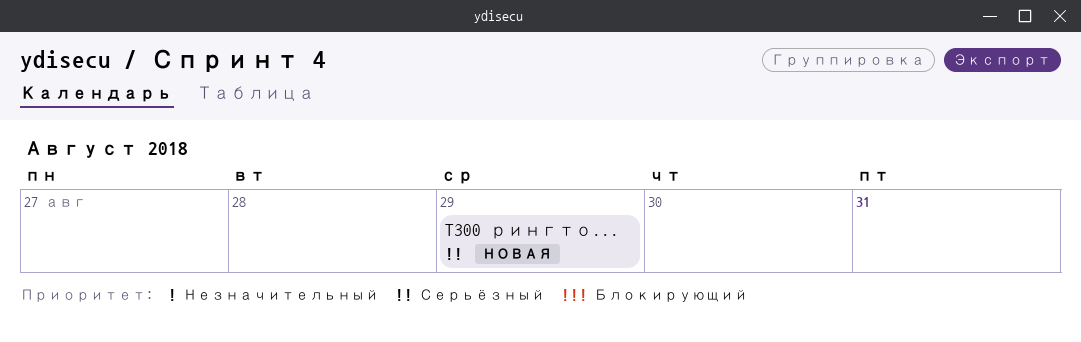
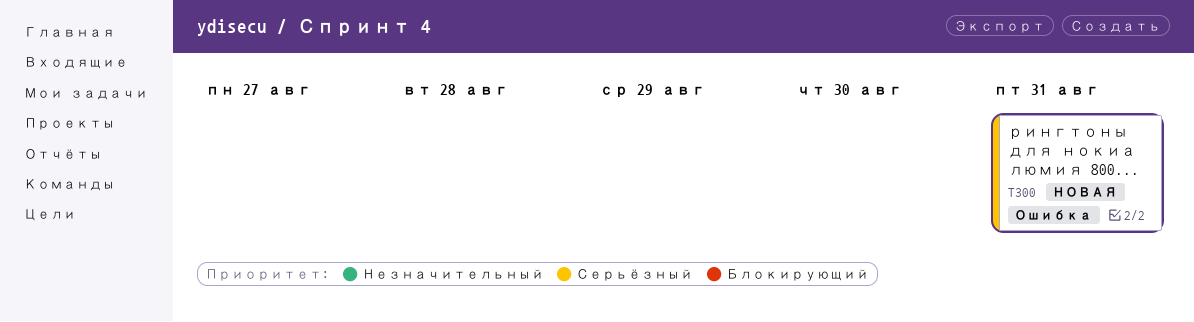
T300, due: Aug 29 -> Aug 31

